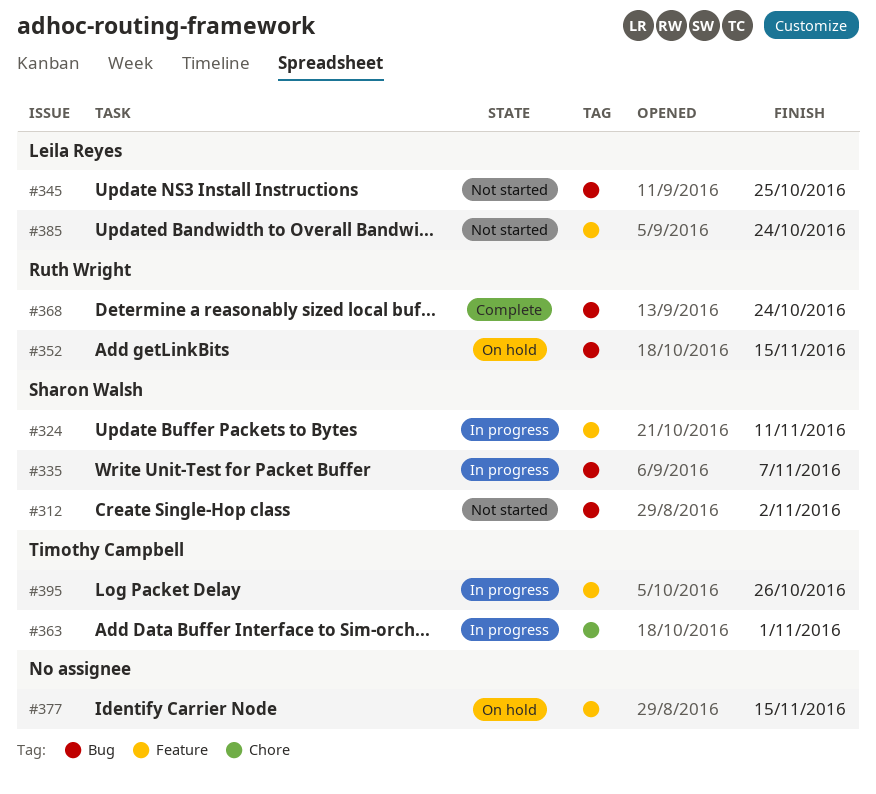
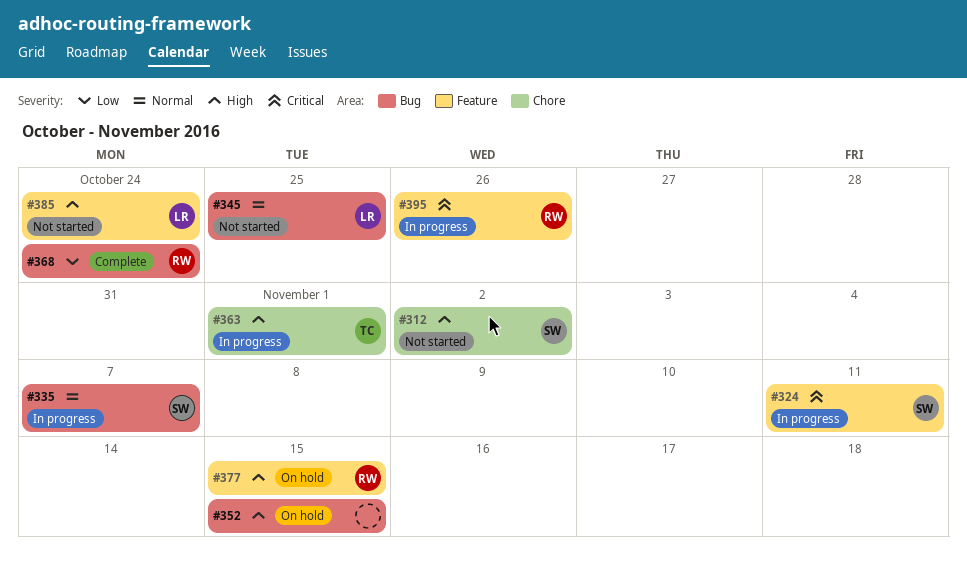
#312, label: Bug -> Chore
#352, owner: Ruth Wright -> none
#377, owner: none -> Ruth Wright
#395, owner: Timothy Campbell -> Ruth Wright

